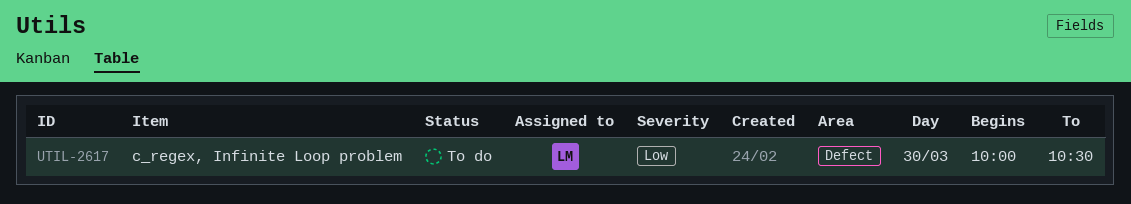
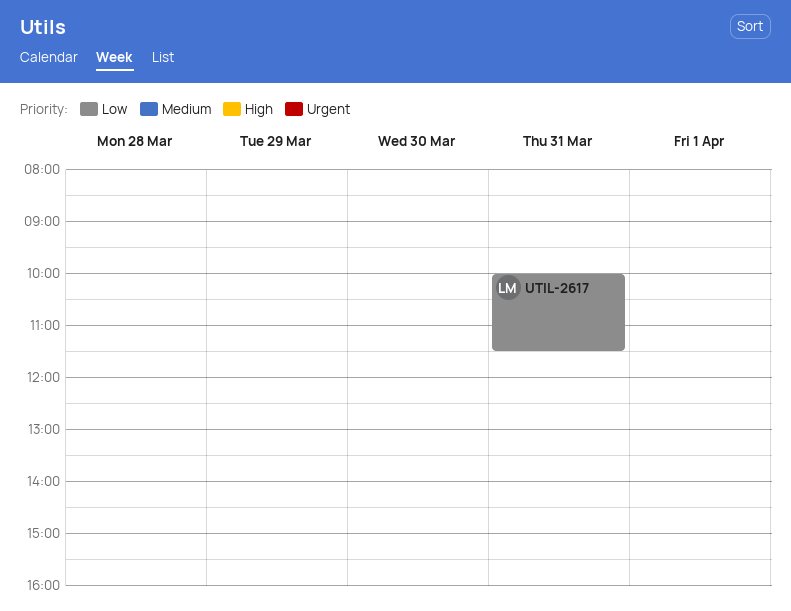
UTIL-2617, day: Mar 30 -> Mar 31
UTIL-2617, ends: 10:30 -> 11:30

